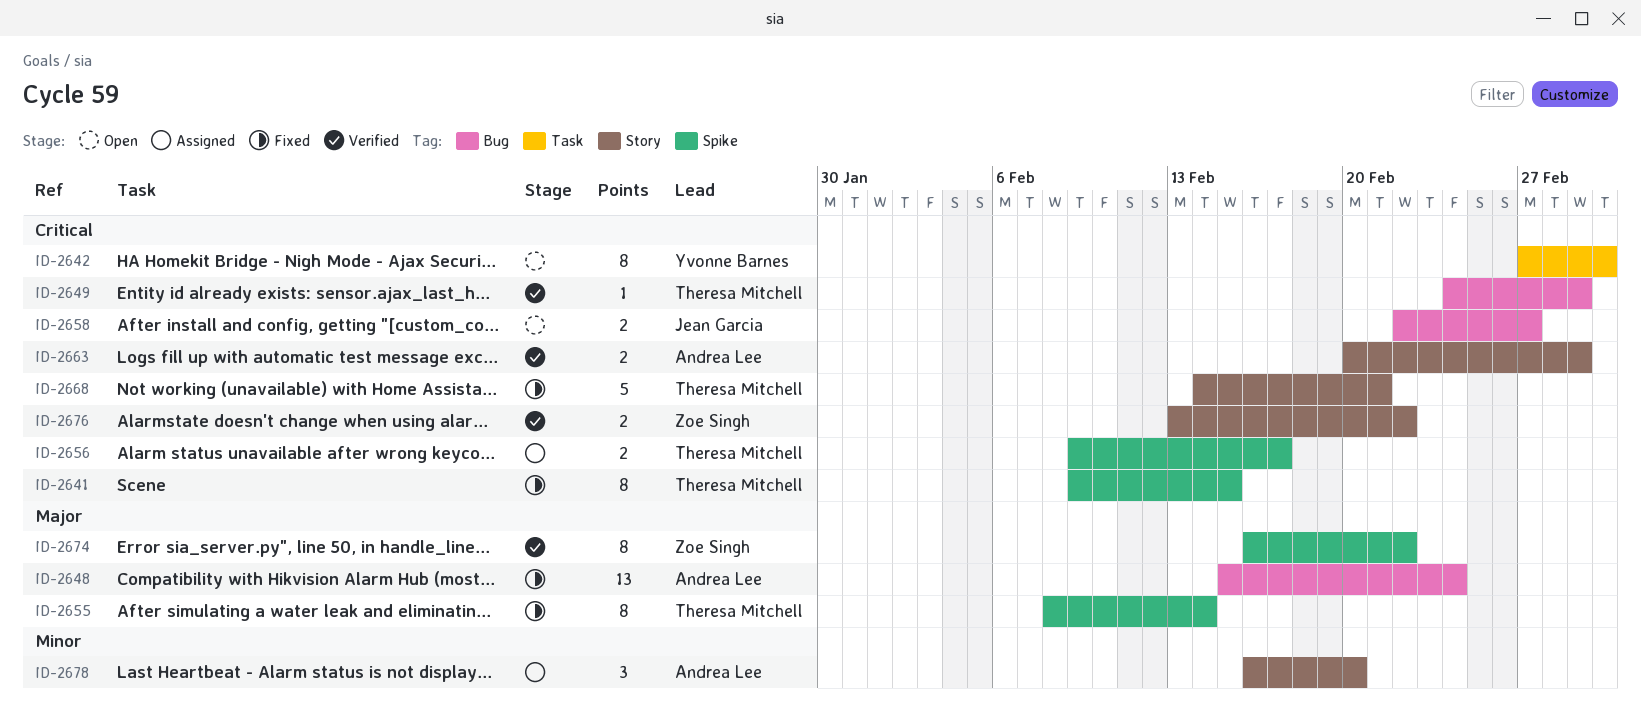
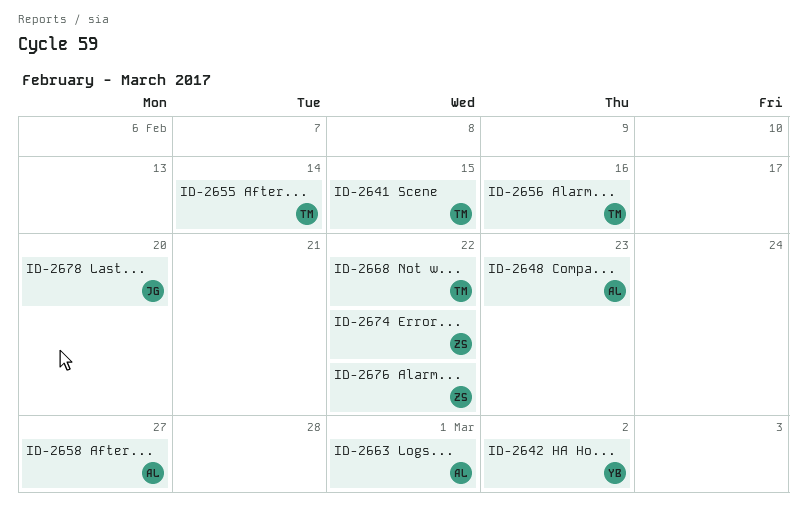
ID-2648, due: Feb 24 -> Feb 23
ID-2649: present -> none
ID-2656, due: Feb 17 -> Feb 16
ID-2658, owner: Jean Garcia -> Andrea Lee
ID-2668, due: Feb 21 -> Feb 22
ID-2678, owner: Andrea Lee -> Jean Garcia

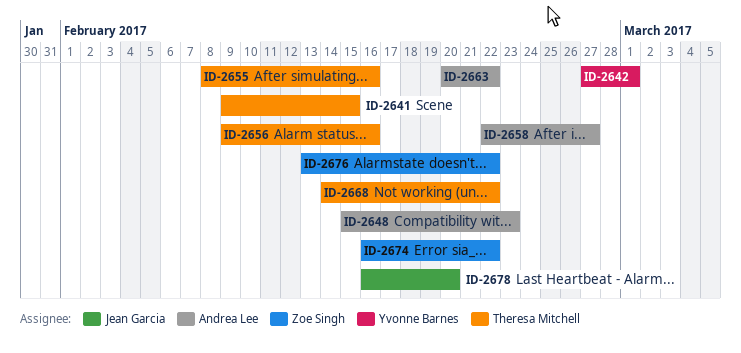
ID-2642, due: Mar 2 -> Mar 1
ID-2655, due: Feb 14 -> Feb 16
ID-2663, due: Mar 1 -> Feb 22

